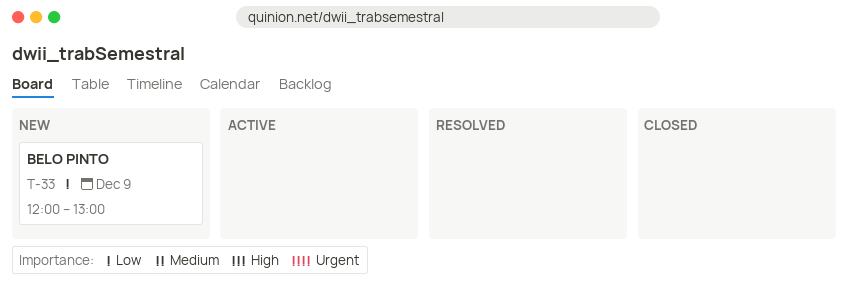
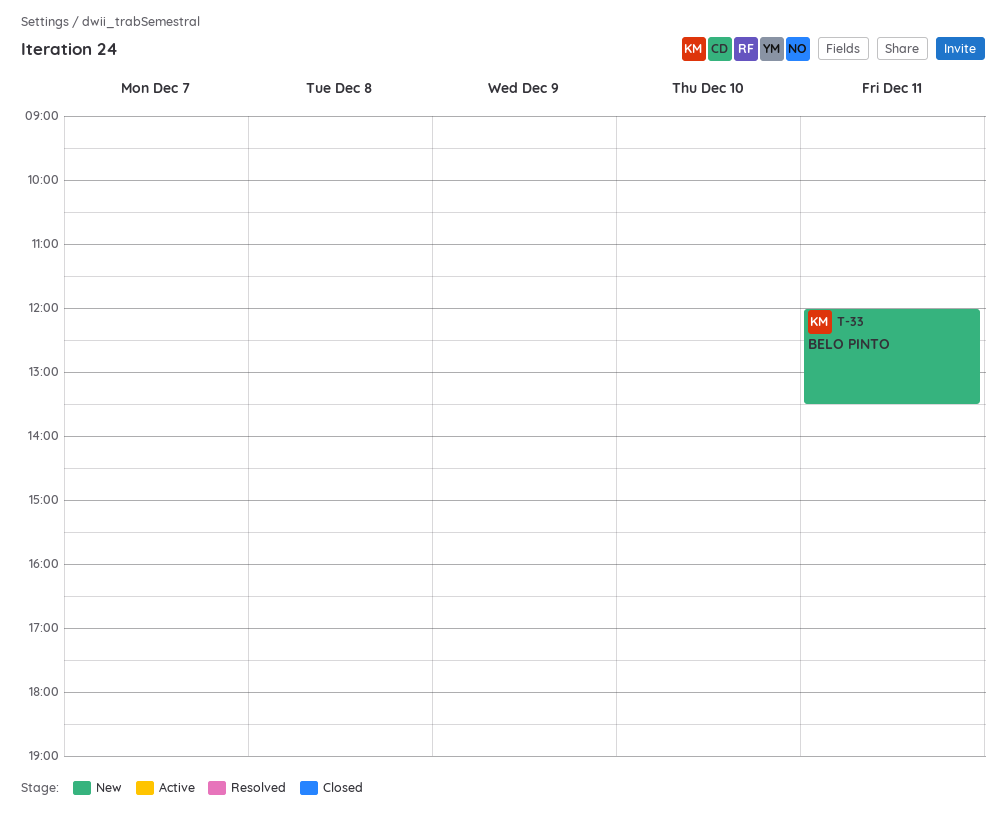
T-33, day: Dec 9 -> Dec 11
T-33, ends: 13:00 -> 13:30

